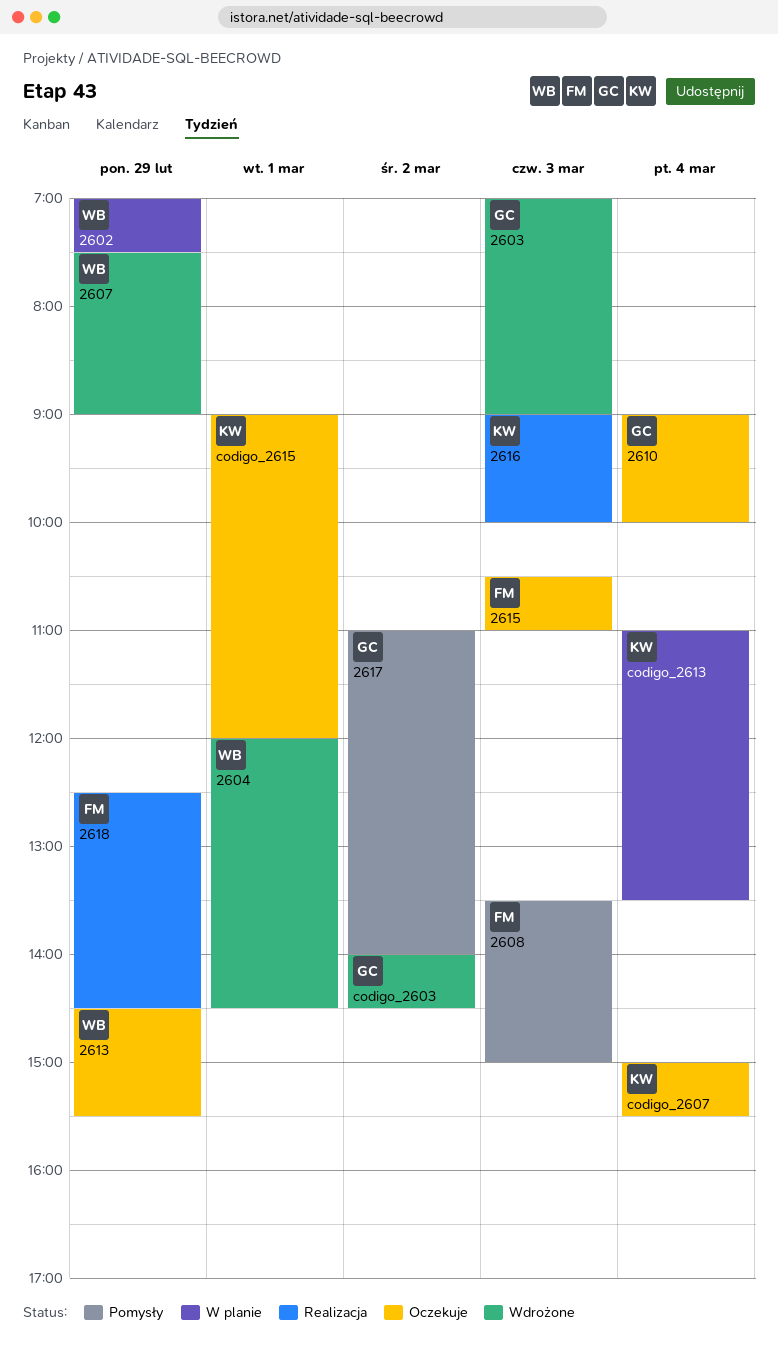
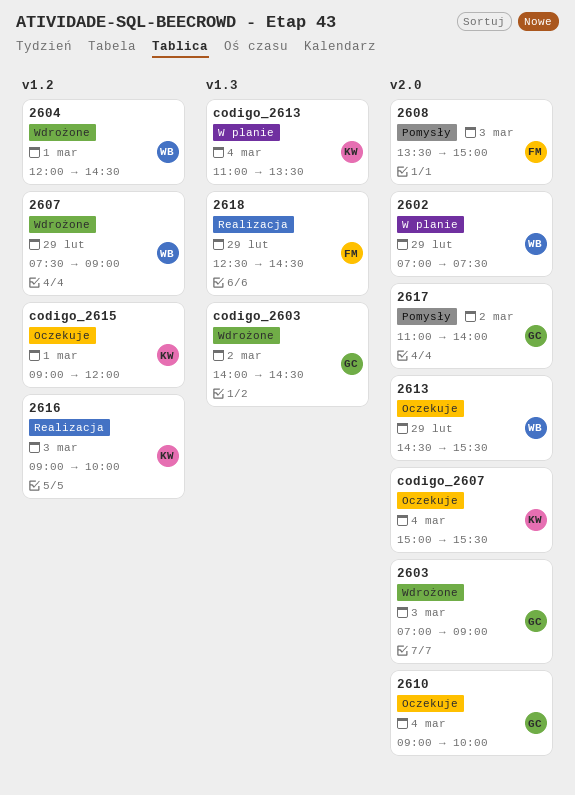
2615: present -> none

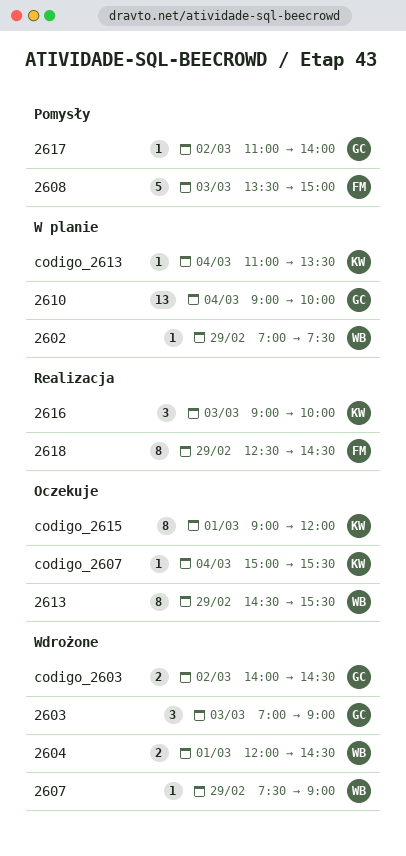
2610, status: Oczekuje -> W planie

